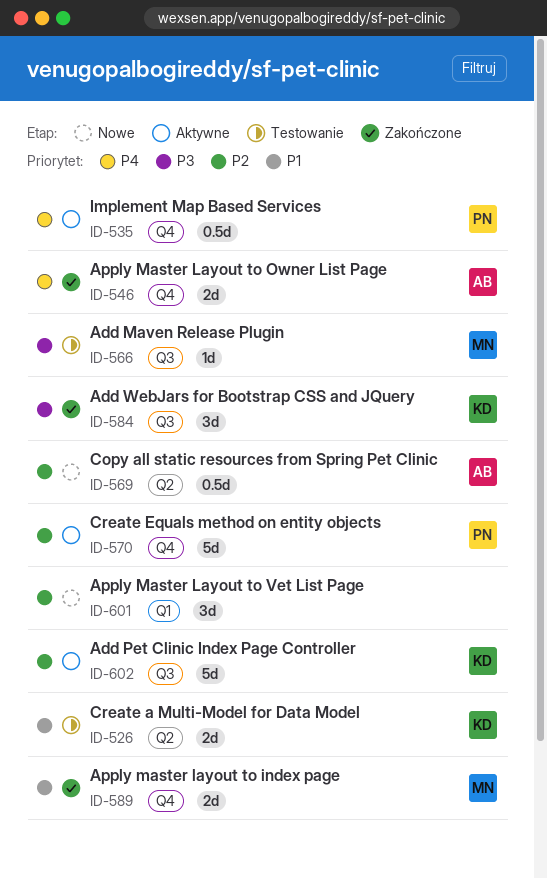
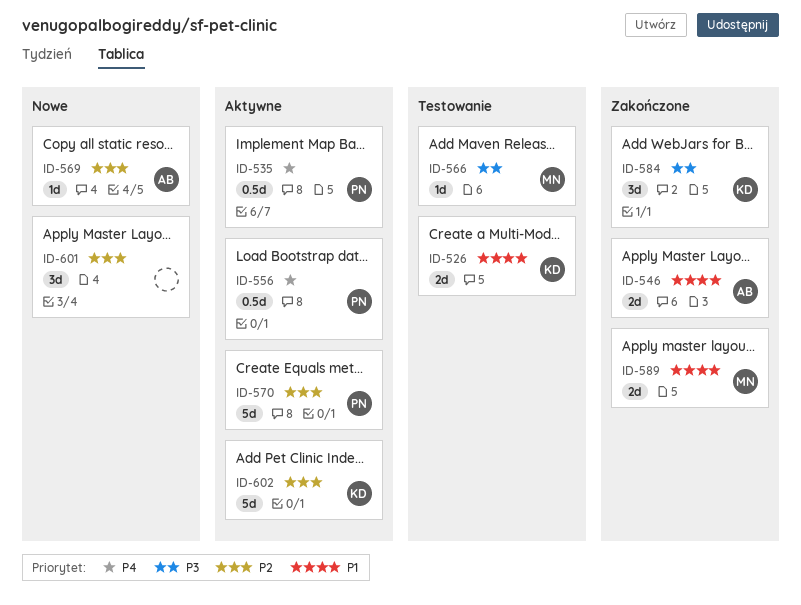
ID-546, priority: P4 -> P1
ID-556: none -> present
ID-569, estimate: 0.5d -> 1d

